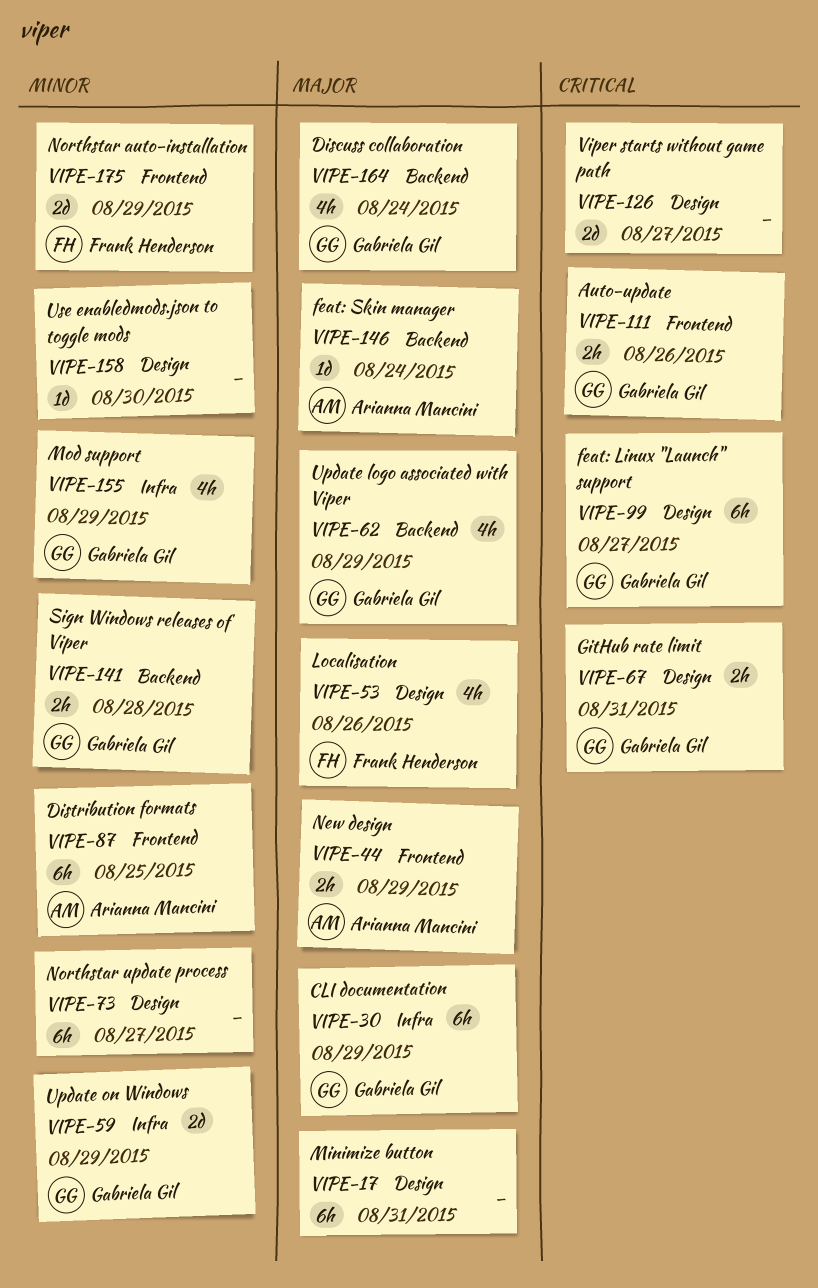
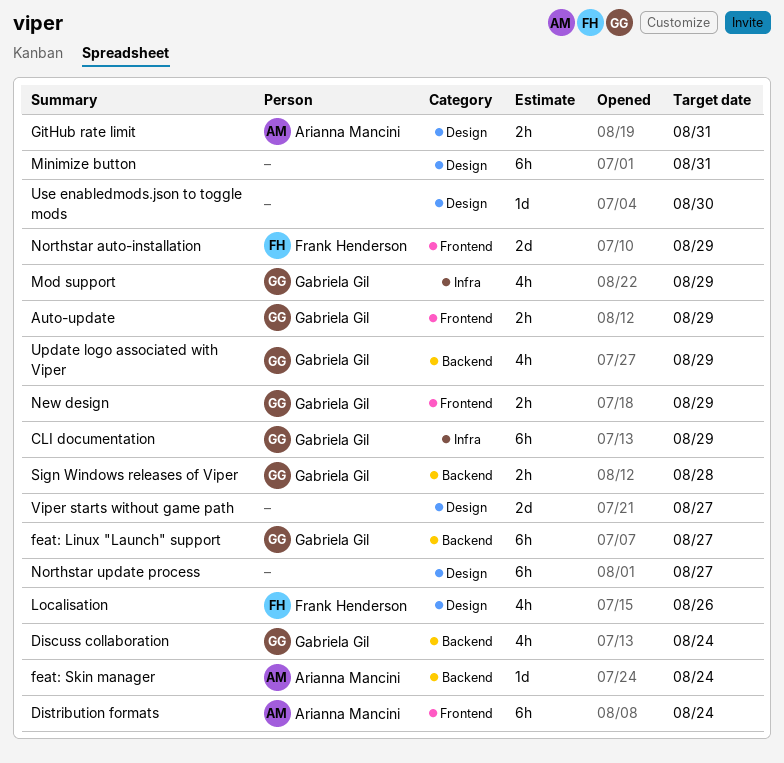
Auto-update, due: Aug 26 -> Aug 29
Distribution formats, due: Aug 25 -> Aug 24
feat: Linux "Launch" support, label: Design -> Backend
GitHub rate limit, owner: Gabriela Gil -> Arianna Mancini
New design, owner: Arianna Mancini -> Gabriela Gil
Update on Windows: present -> none

